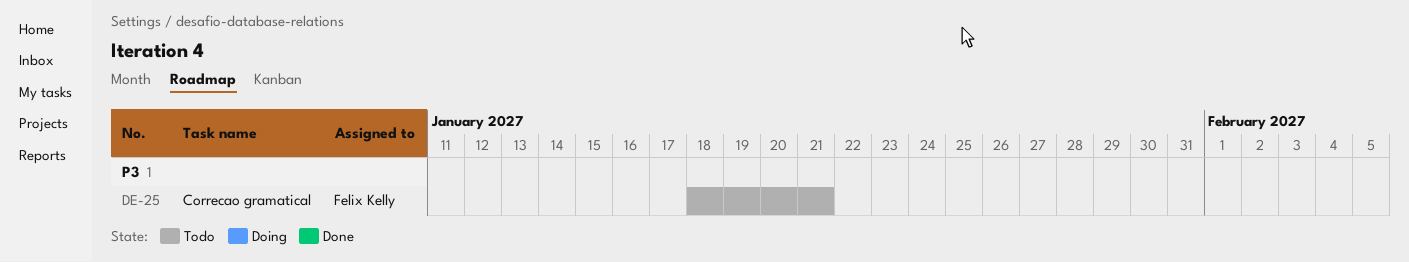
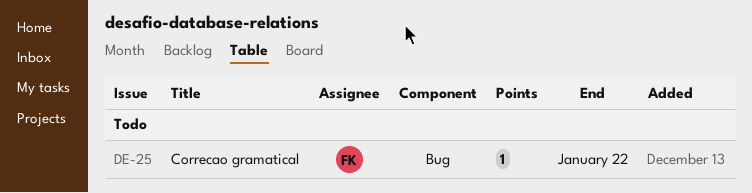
DE-25, due: Jan 21 -> Jan 22

